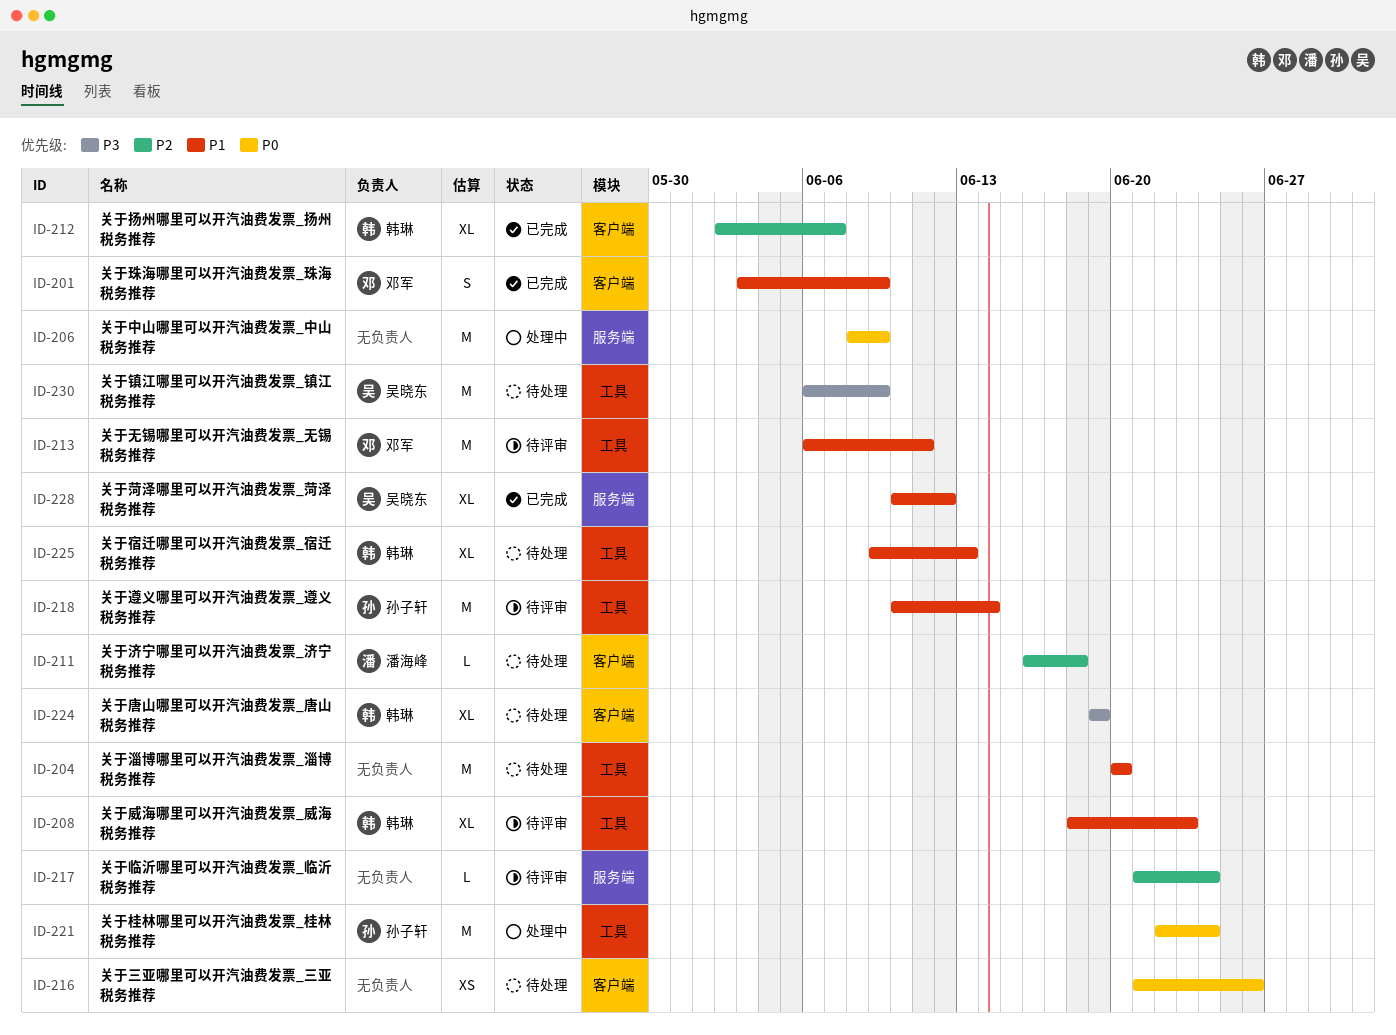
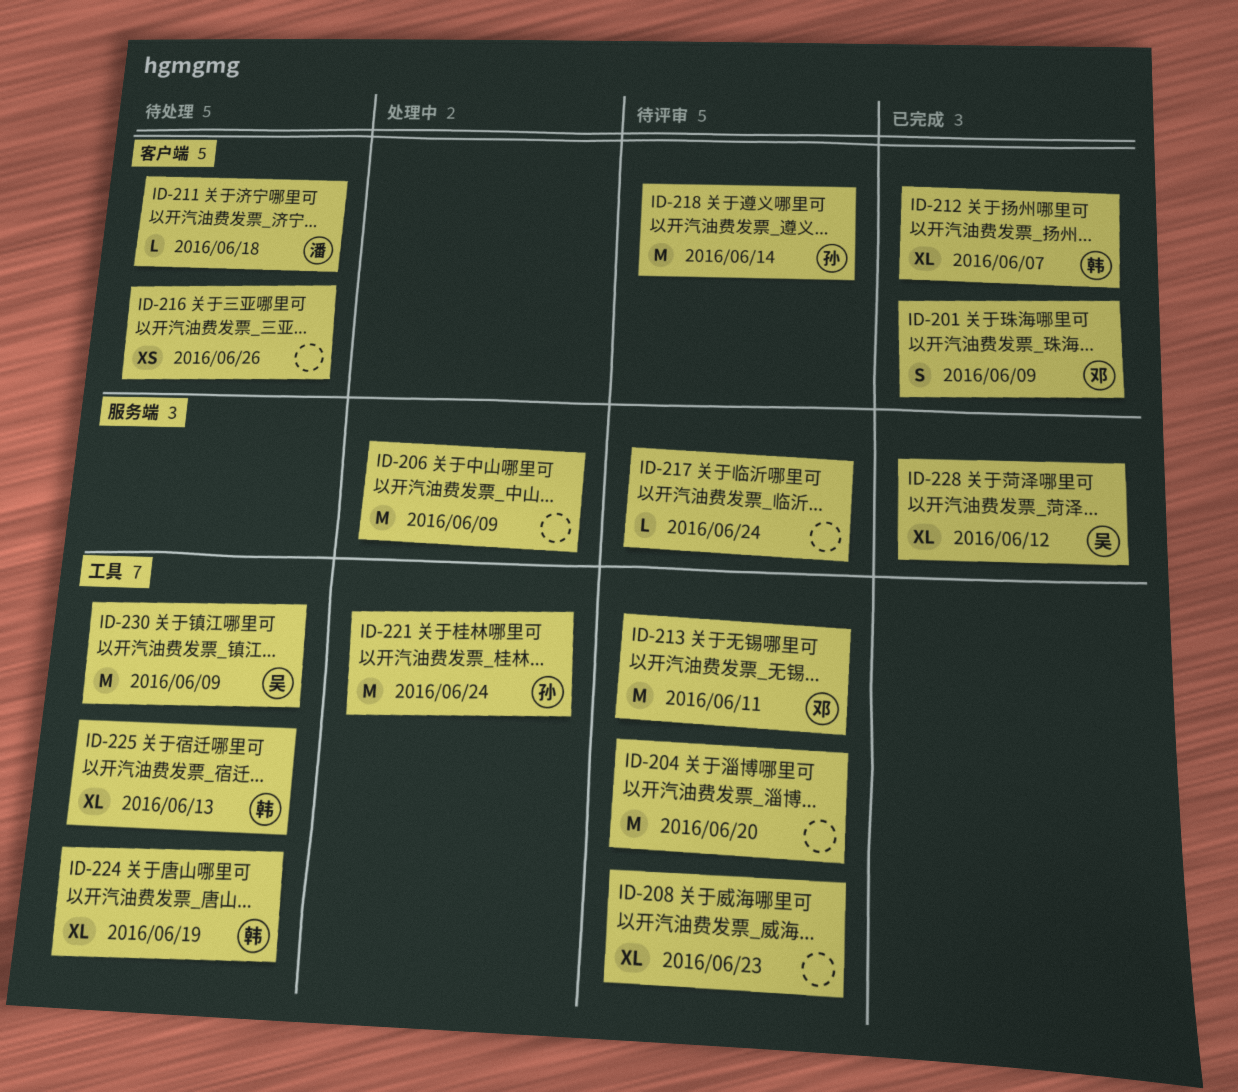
ID-204, status: 待处理 -> 待评审
ID-208, owner: 韩琳 -> none
ID-218, label: 工具 -> 客户端
ID-224, label: 客户端 -> 工具

